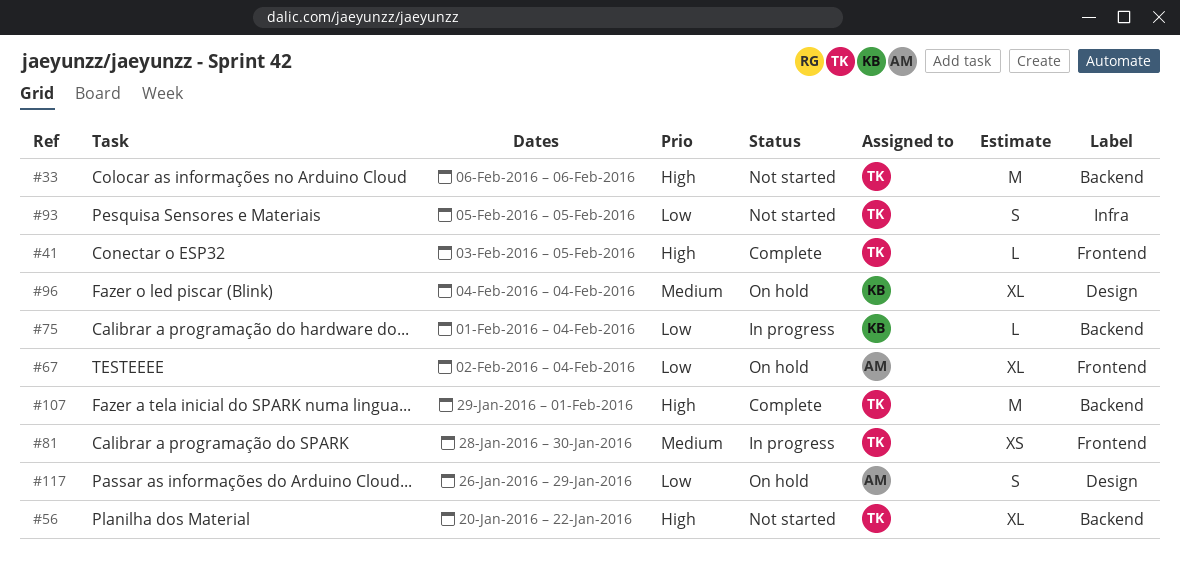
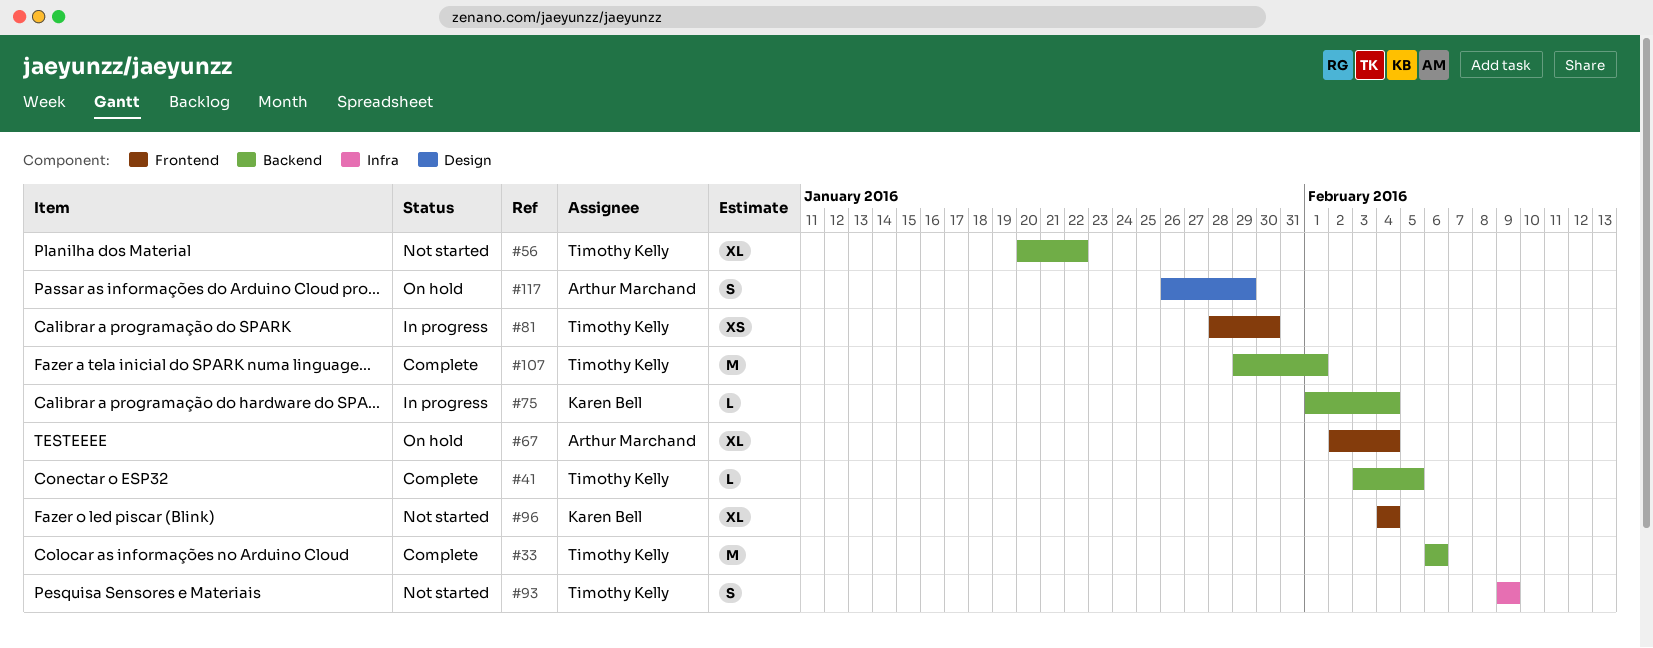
#33, status: Not started -> Complete
#41, label: Frontend -> Backend
#93, start: Feb 5 -> Feb 9
#93, due: Feb 5 -> Feb 9
#96, status: On hold -> Not started
#96, label: Design -> Frontend

